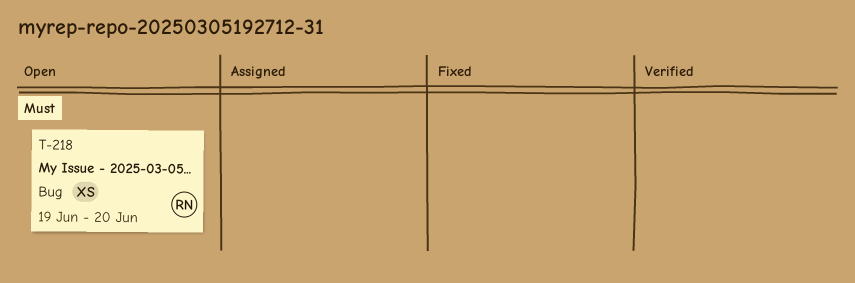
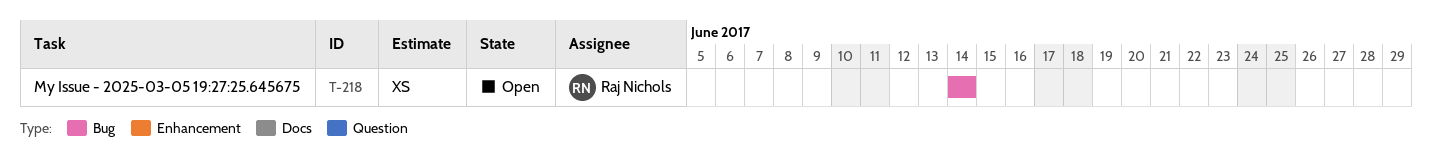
T-218, start: Jun 19 -> Jun 14
T-218, due: Jun 20 -> Jun 14

